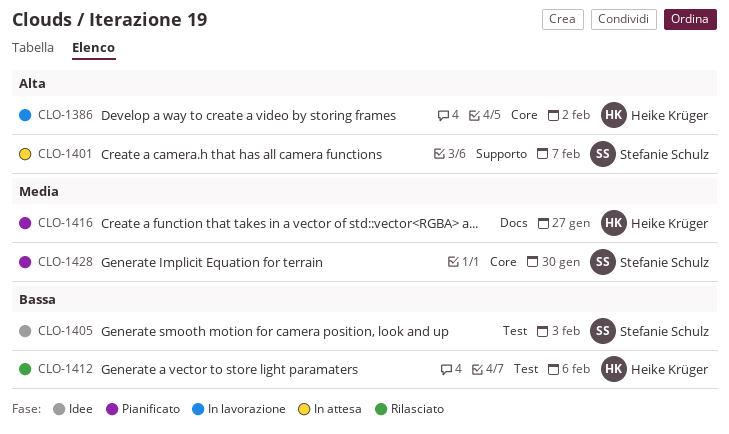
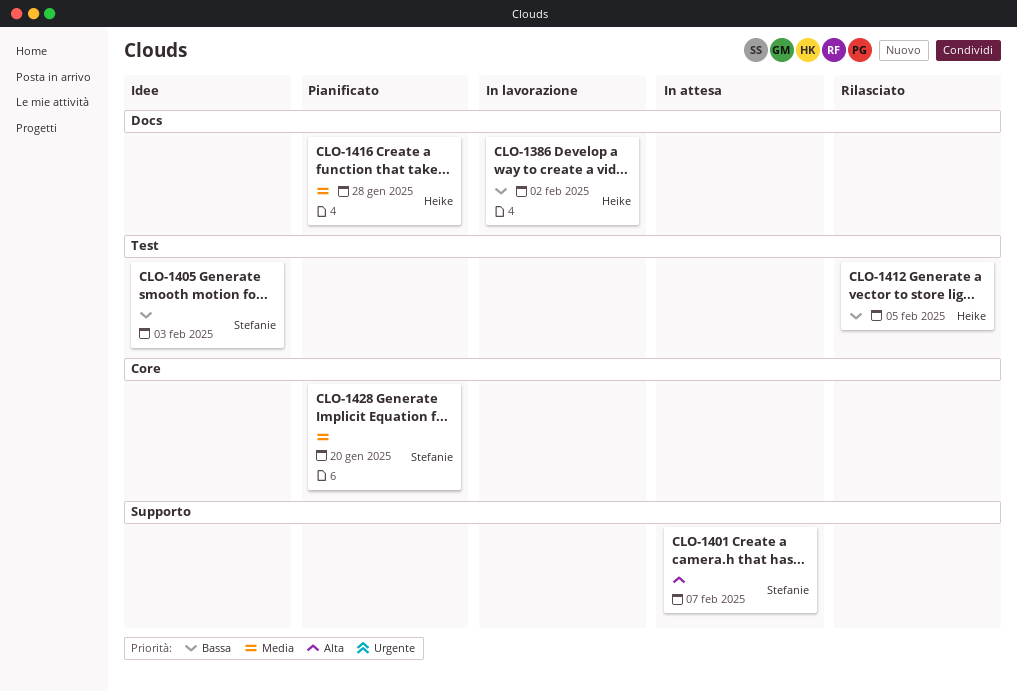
CLO-1386, priority: Alta -> Bassa
CLO-1386, label: Core -> Docs
CLO-1412, due: Feb 6 -> Feb 5
CLO-1416, due: Jan 27 -> Jan 28
CLO-1428, due: Jan 30 -> Jan 20

